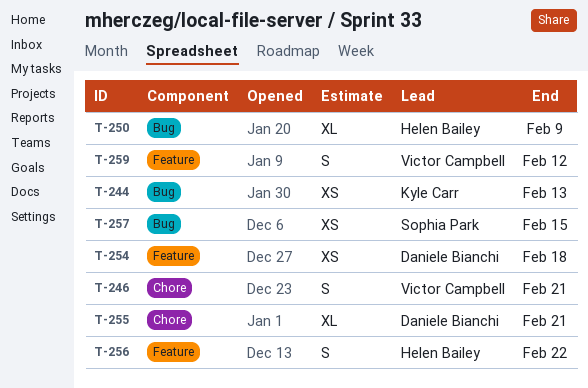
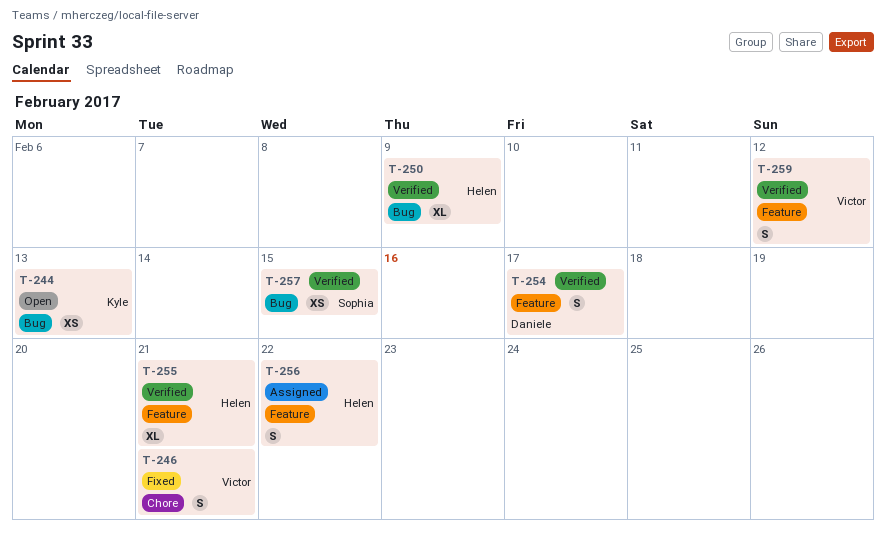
T-254, estimate: XS -> S
T-254, due: Feb 18 -> Feb 17
T-255, owner: Daniele Bianchi -> Helen Bailey
T-255, label: Chore -> Feature

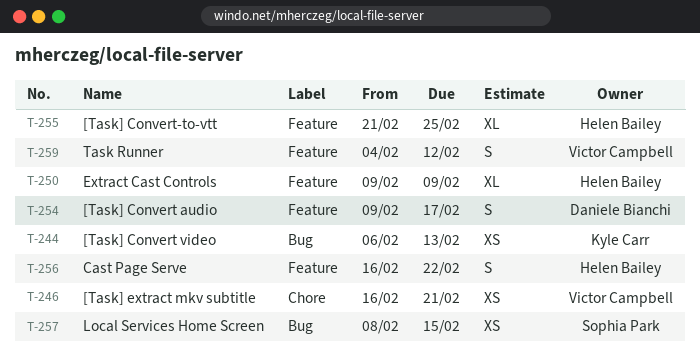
T-246, estimate: S -> XS
T-250, label: Bug -> Feature
T-255, due: Feb 21 -> Feb 25

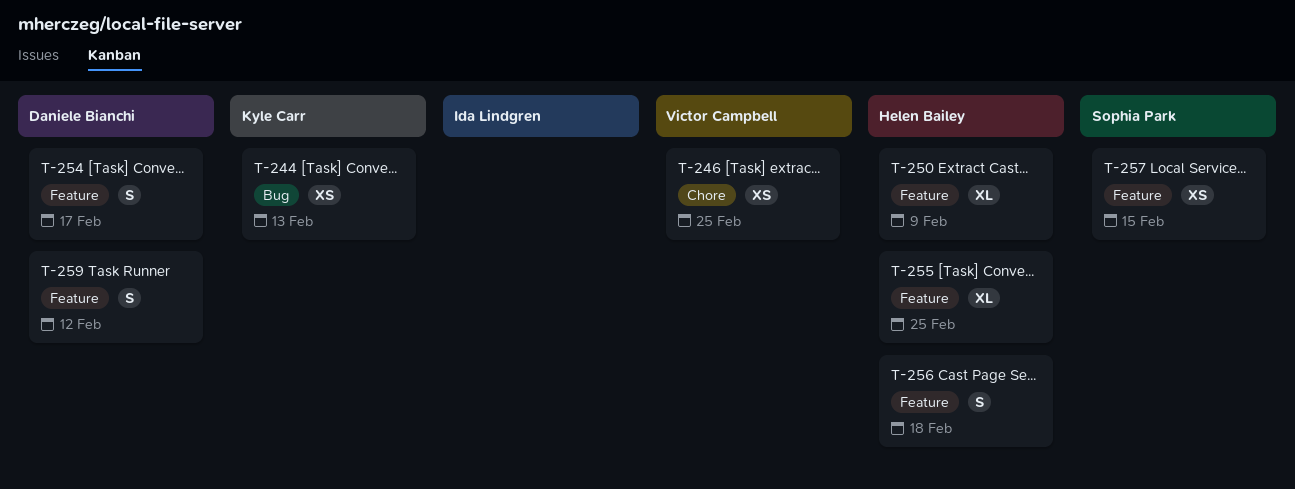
T-246, due: Feb 21 -> Feb 25
T-256, due: Feb 22 -> Feb 18
T-257, label: Bug -> Feature
T-259, owner: Victor Campbell -> Daniele Bianchi

